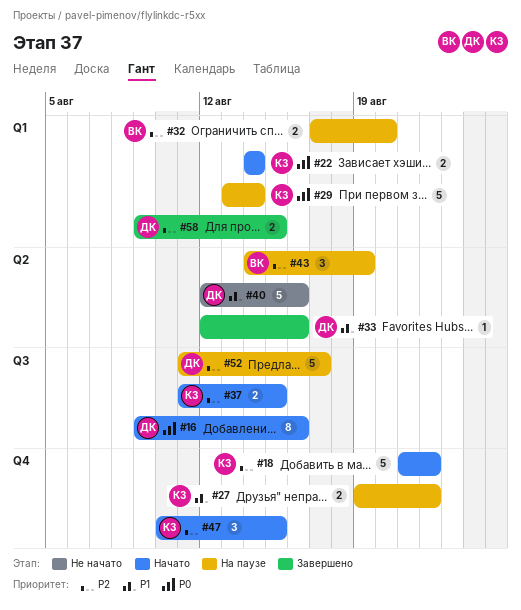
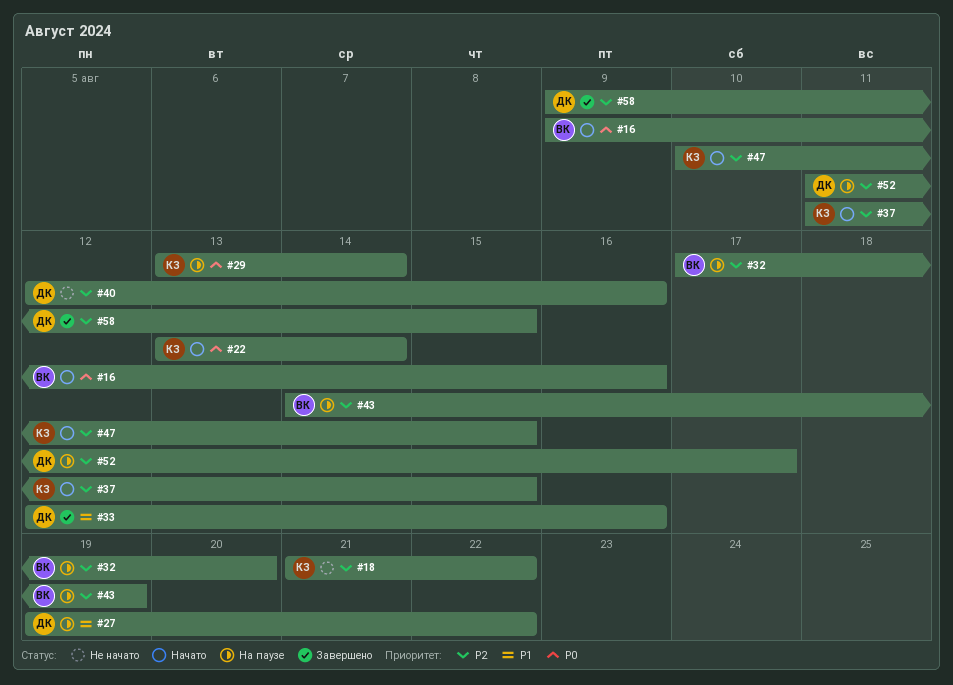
#16, owner: ДК -> ВК
#18, status: Начато -> Не начато
#22, start: Aug 14 -> Aug 13
#27, owner: КЗ -> ДК
#40, priority: P1 -> P2

